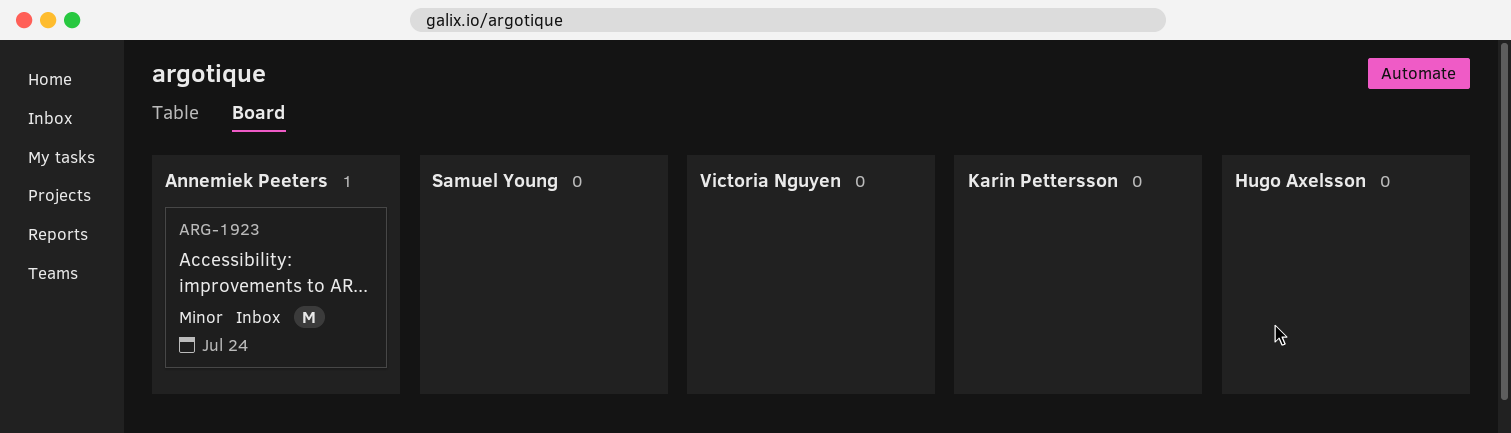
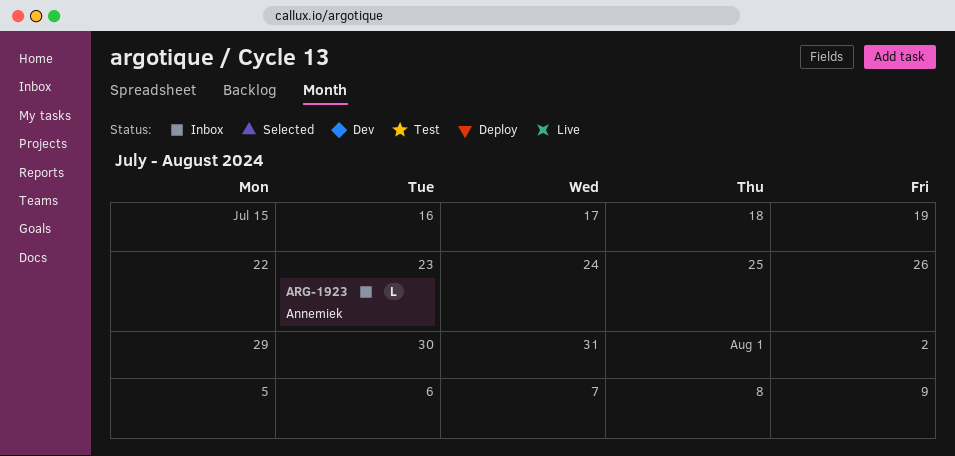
ARG-1923, estimate: M -> L
ARG-1923, due: Jul 24 -> Jul 23

